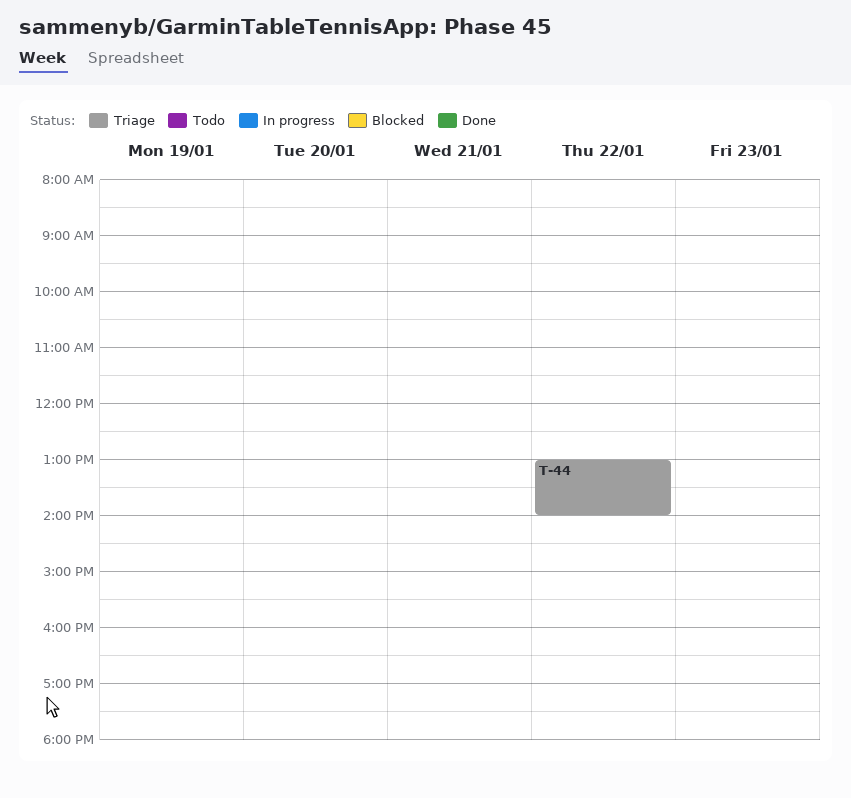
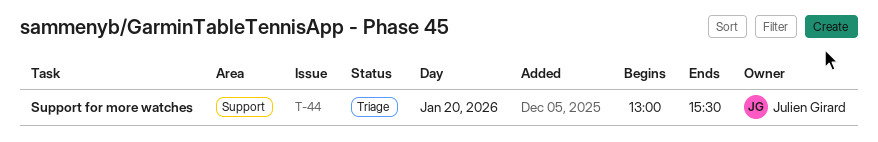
T-44, day: Jan 22 -> Jan 20
T-44, ends: 14:00 -> 15:30

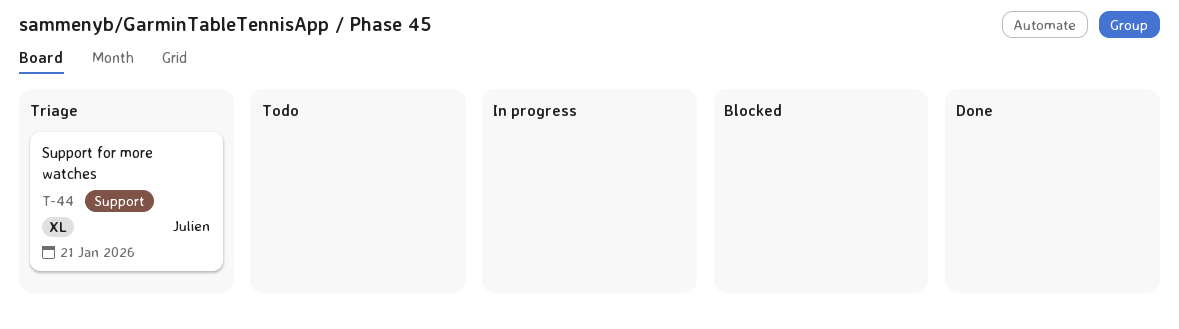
T-44, day: Jan 20 -> Jan 21

